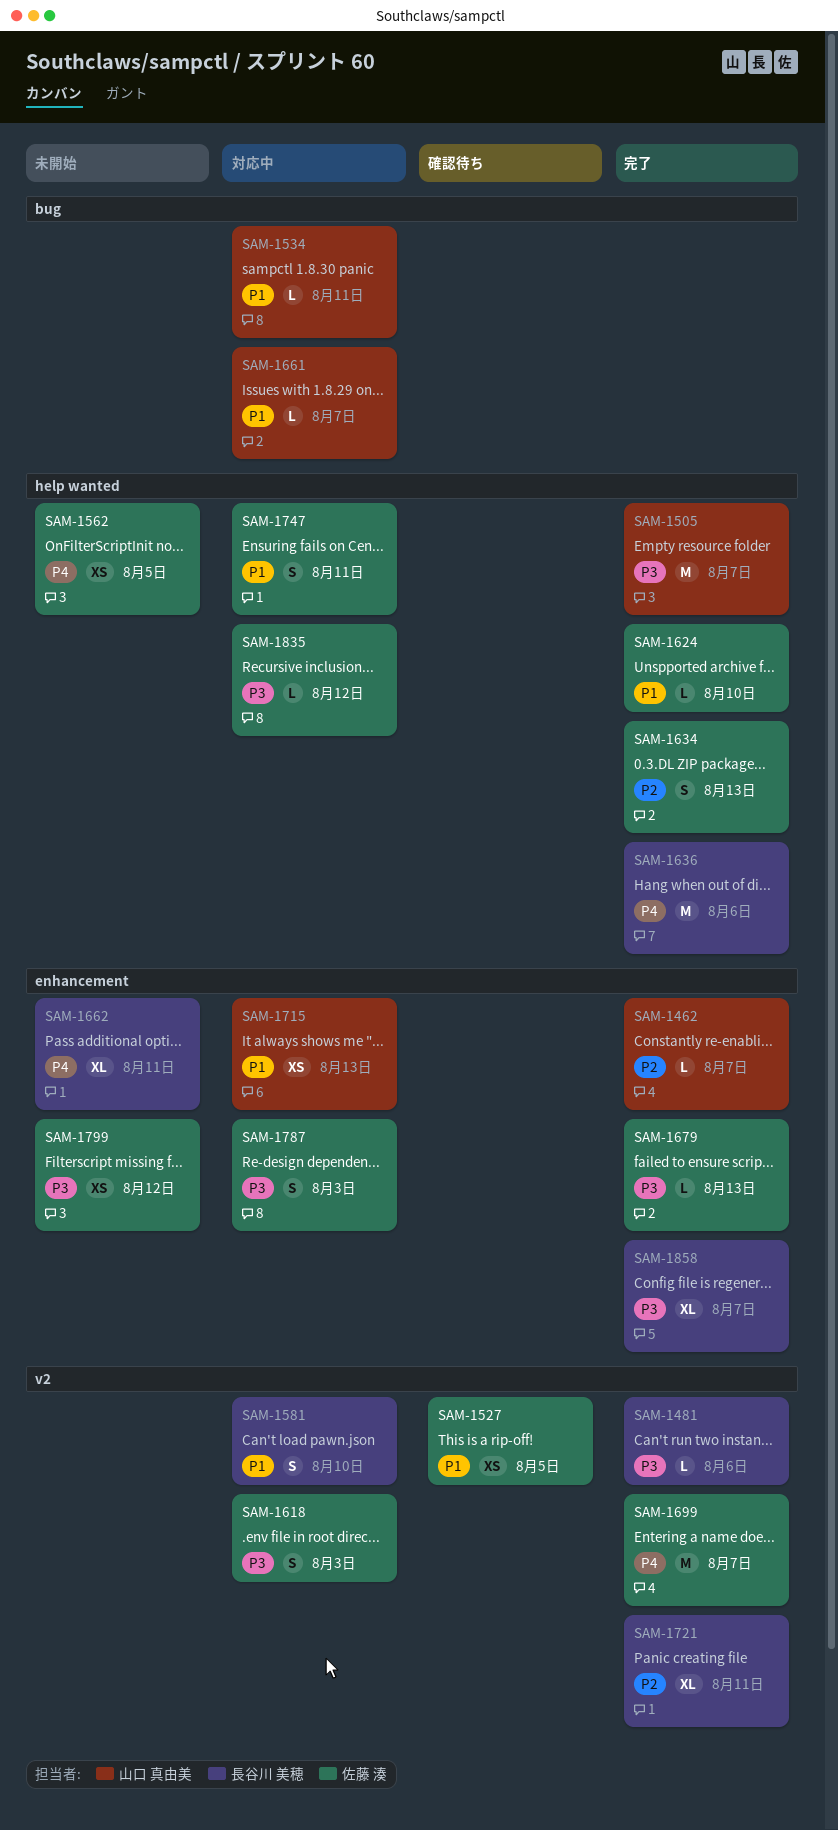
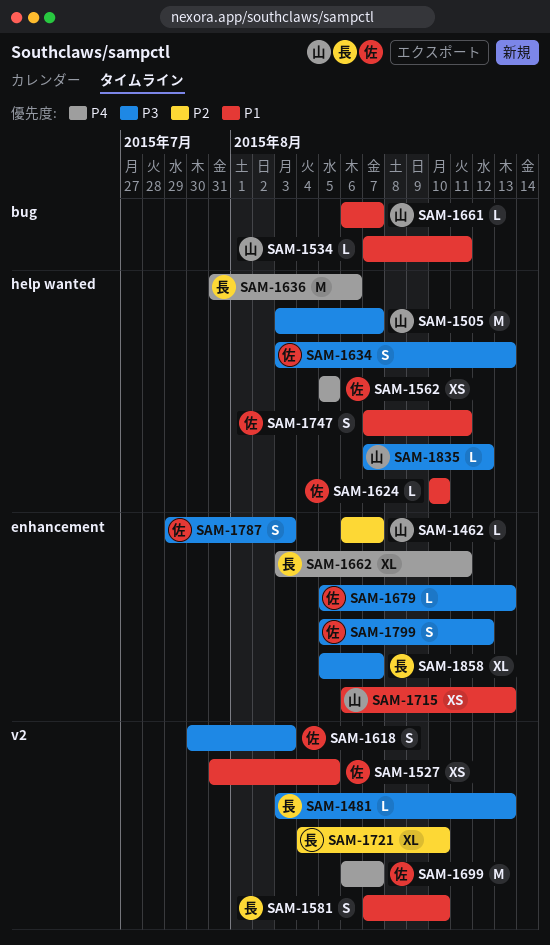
SAM-1481, due: Aug 6 -> Aug 13
SAM-1634, priority: P2 -> P3
SAM-1721, due: Aug 11 -> Aug 10
SAM-1799, estimate: XS -> S
SAM-1835, owner: 佐藤 湊 -> 山口 真由美

